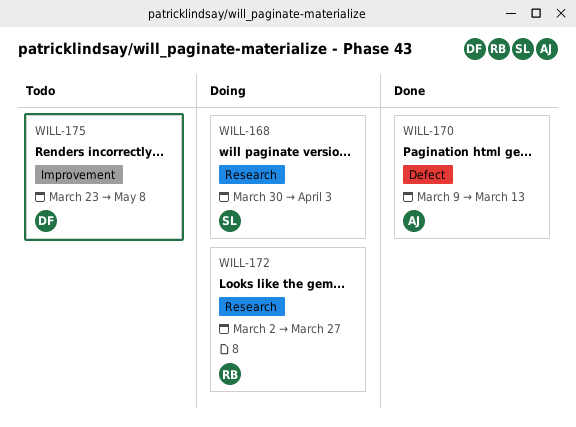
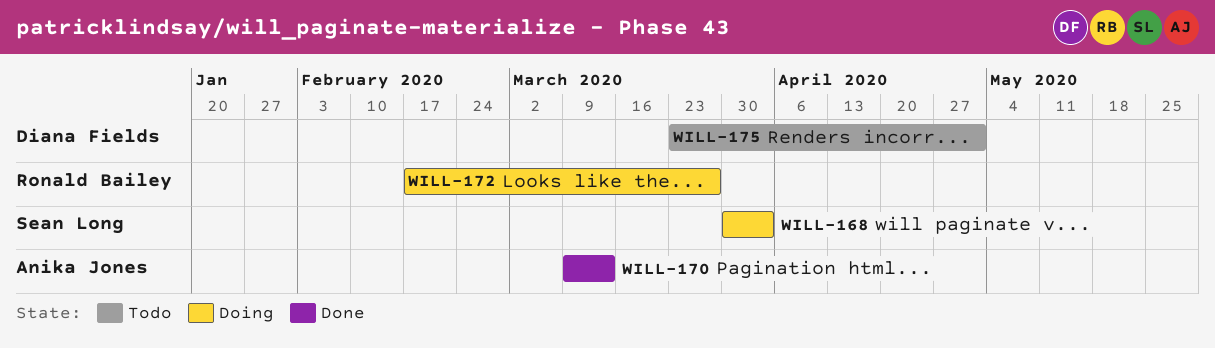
WILL-172, start: Mar 2 -> Feb 17
WILL-175, due: May 8 -> May 1

